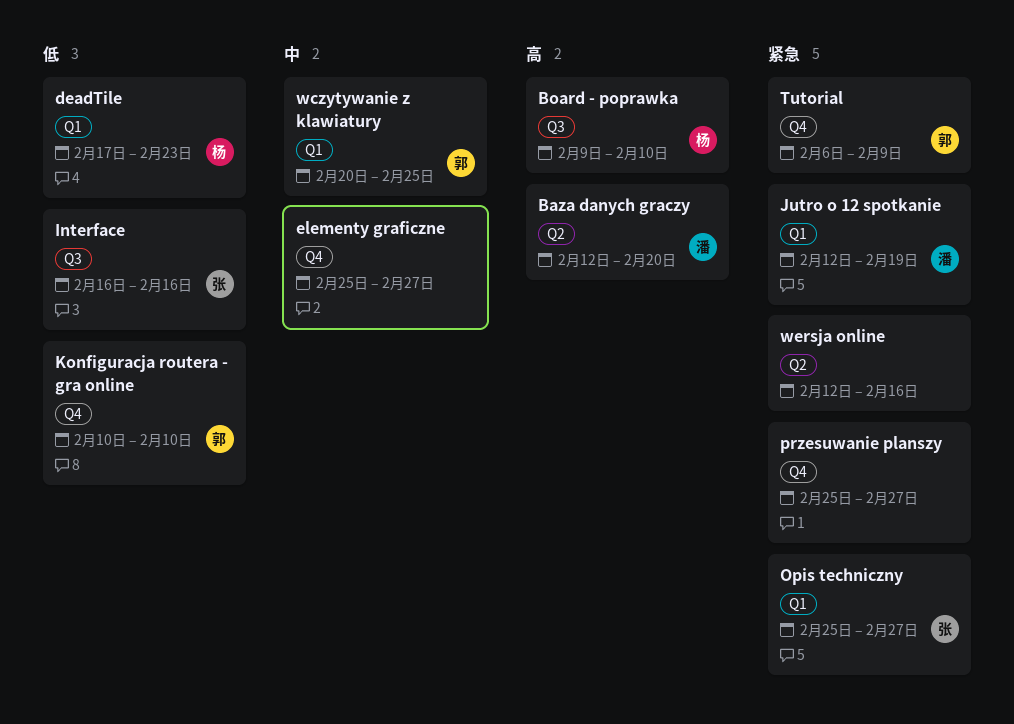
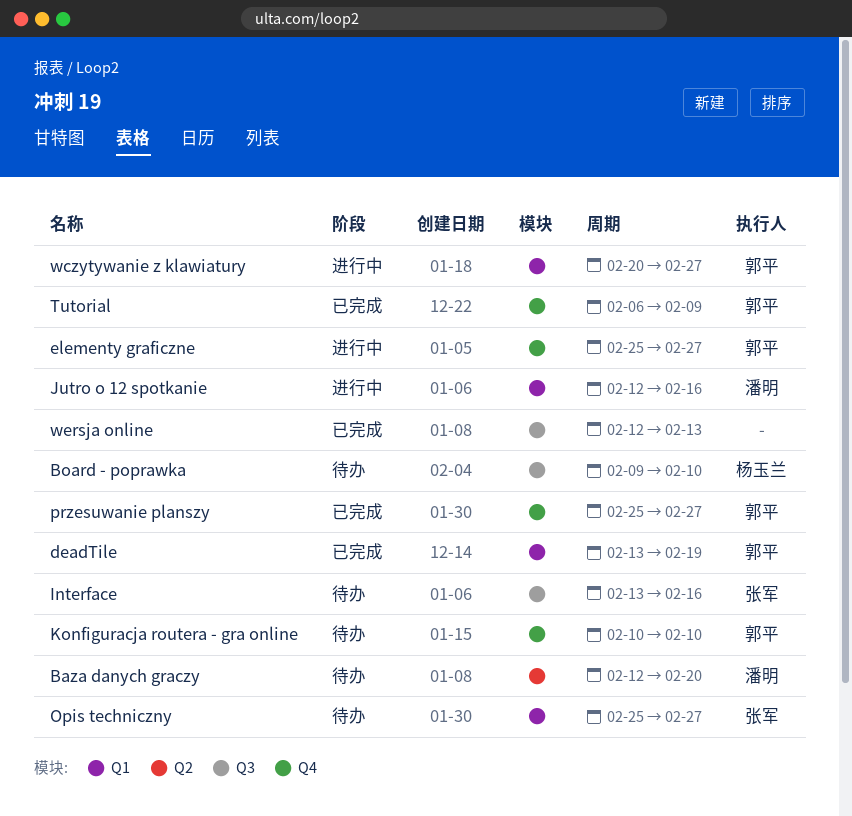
deadTile, owner: 杨玉兰 -> 郭平
deadTile, start: Feb 17 -> Feb 13
deadTile, due: Feb 23 -> Feb 19
elementy graficzne, owner: none -> 郭平
Interface, start: Feb 16 -> Feb 13
Jutro o 12 spotkanie, due: Feb 19 -> Feb 16
przesuwanie planszy, owner: none -> 郭平
wczytywanie z klawiatury, due: Feb 25 -> Feb 27
wersja online, label: Q2 -> Q3
wersja online, due: Feb 16 -> Feb 13

